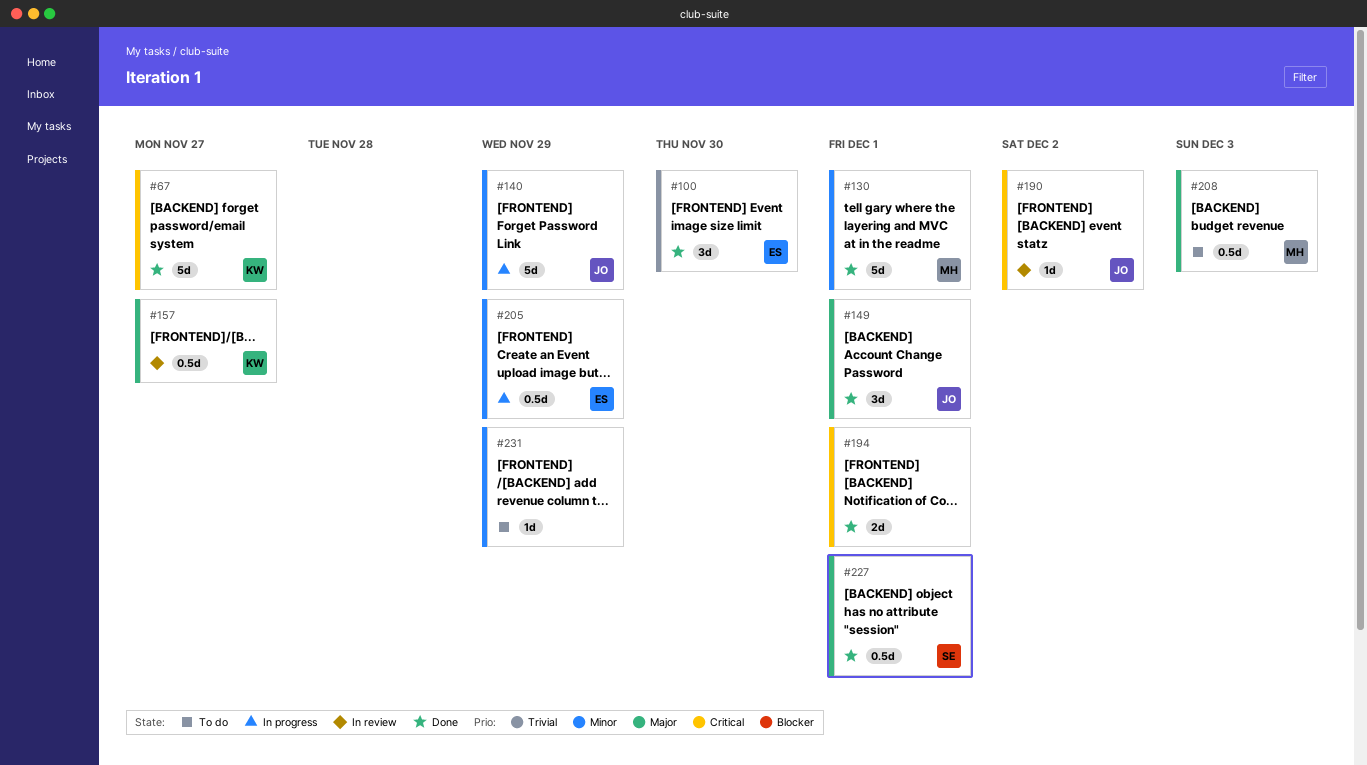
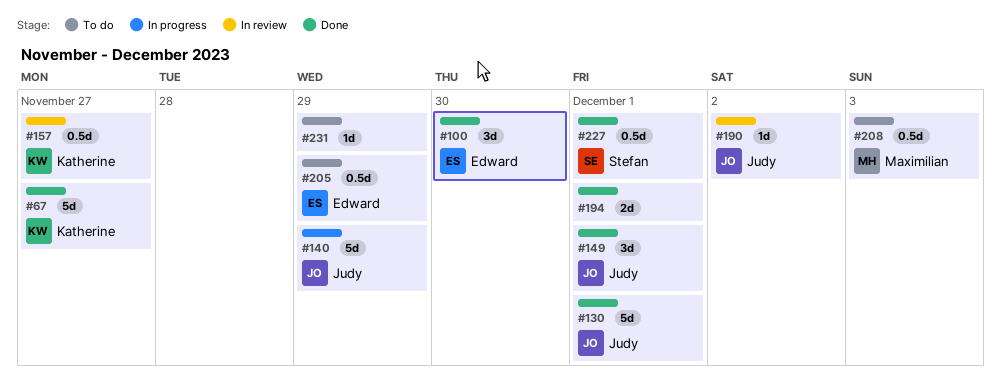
#130, owner: Maximilian -> Judy
#205, status: In progress -> To do

